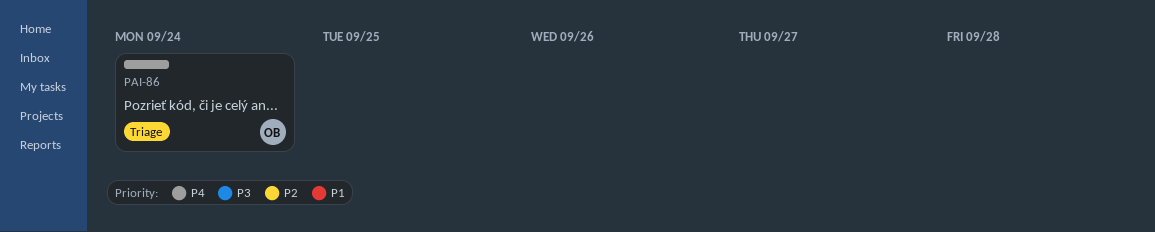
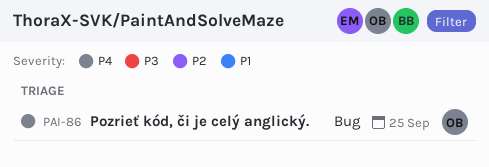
PAI-86, due: Sep 24 -> Sep 25

